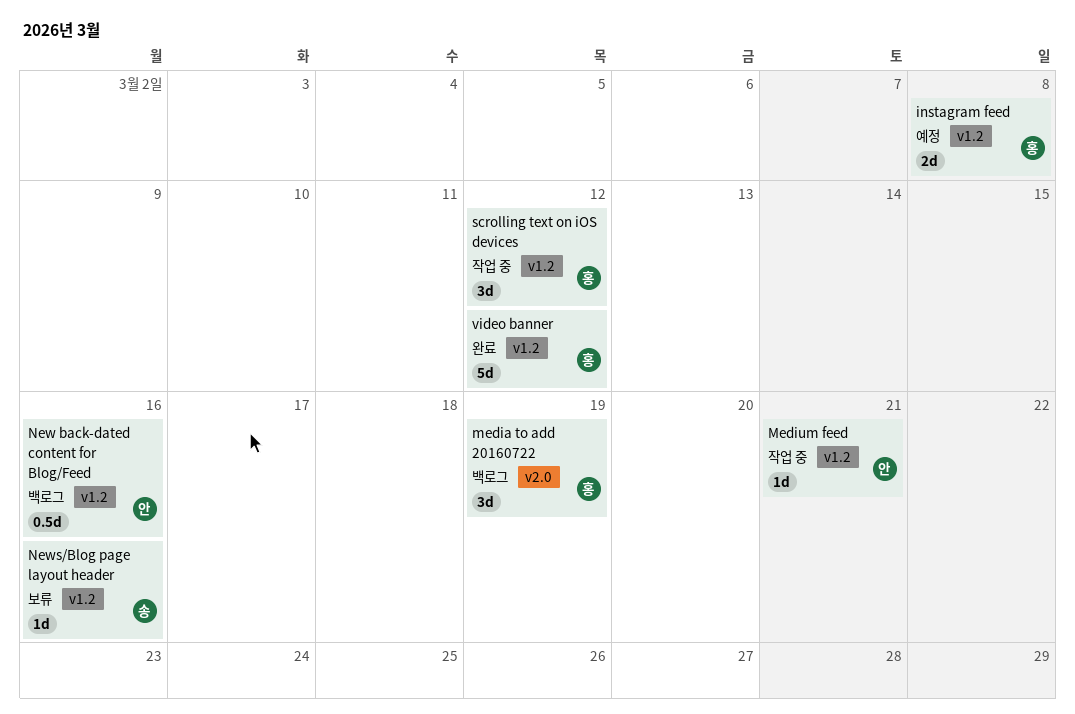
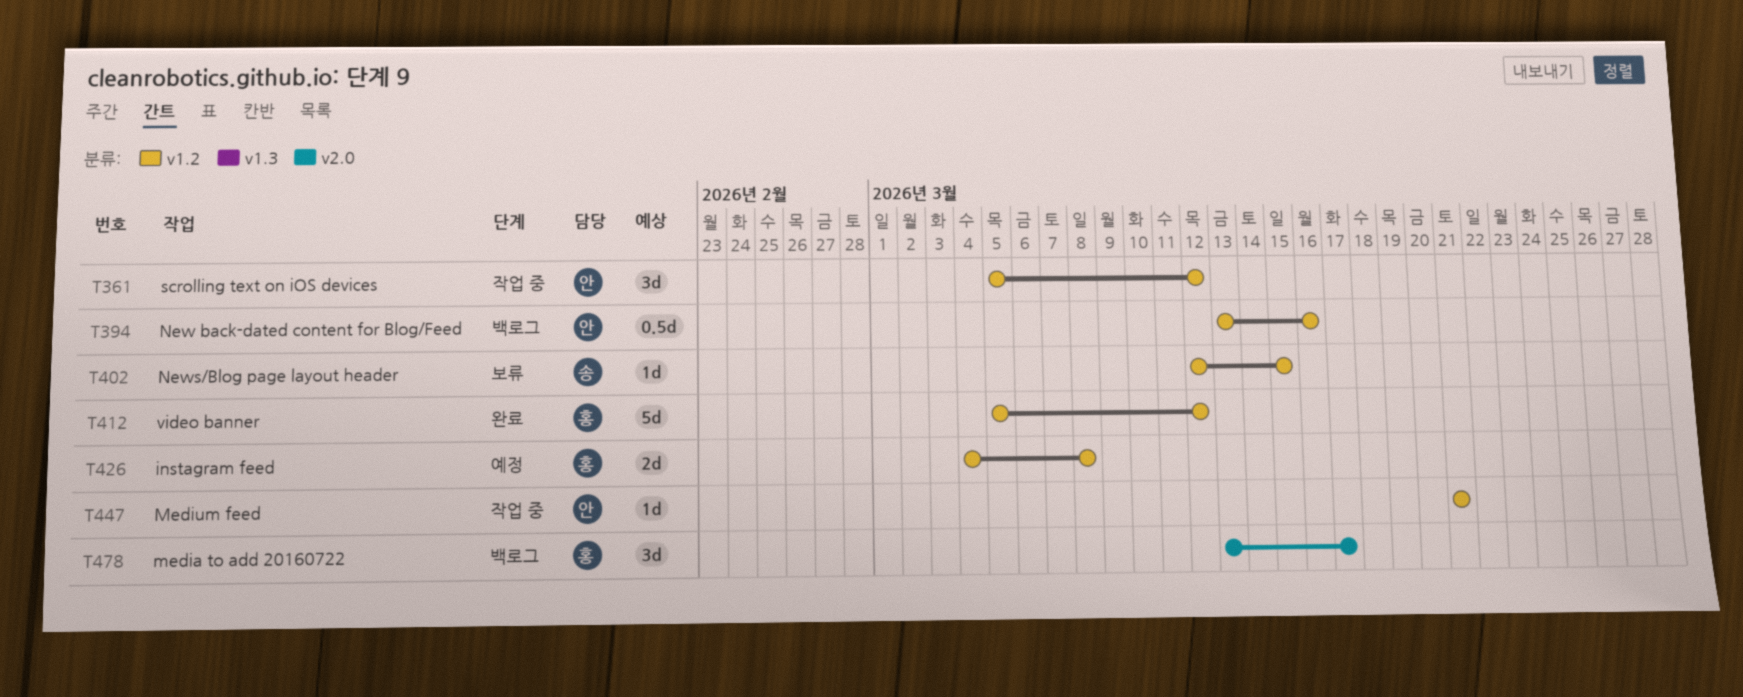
media to add 20160722, due: Mar 19 -> Mar 17
News/Blog page layout header, due: Mar 16 -> Mar 15
scrolling text on iOS devices, owner: 홍 -> 안

